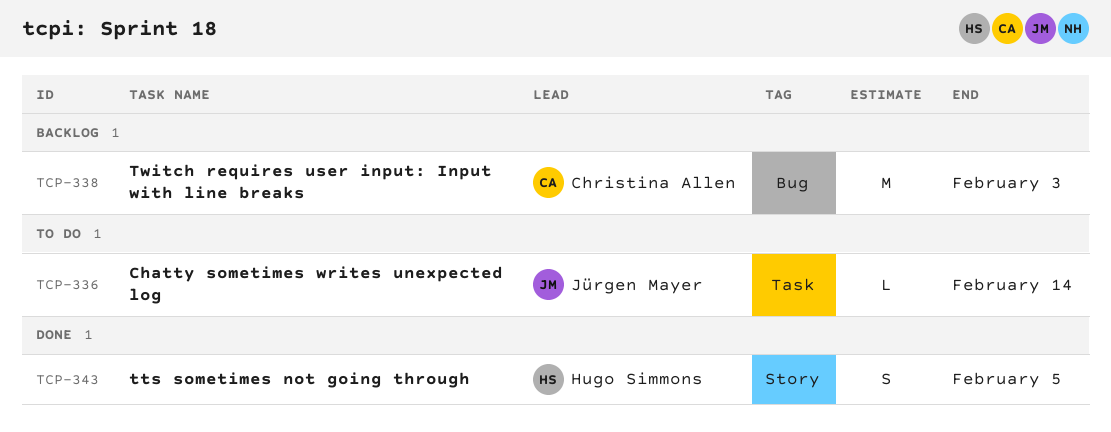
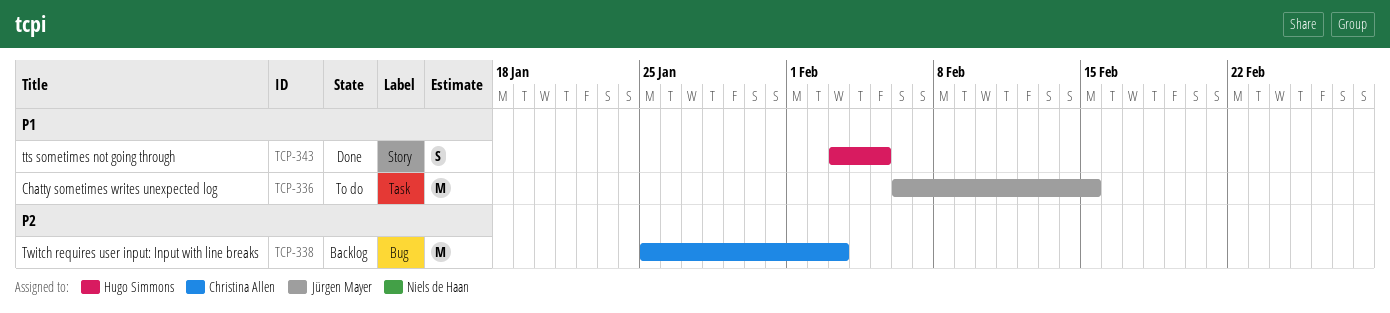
TCP-336, estimate: L -> M
TCP-336, due: Feb 14 -> Feb 15

